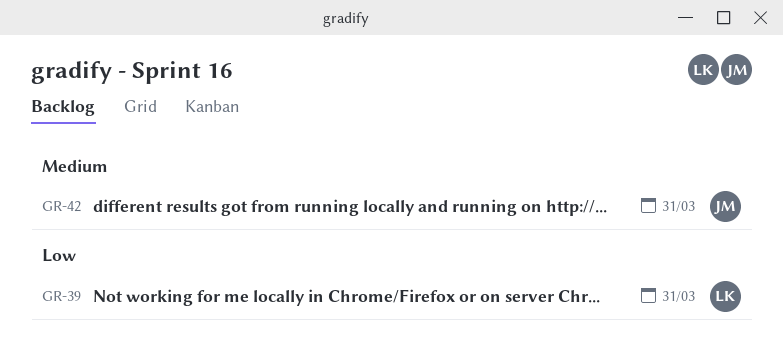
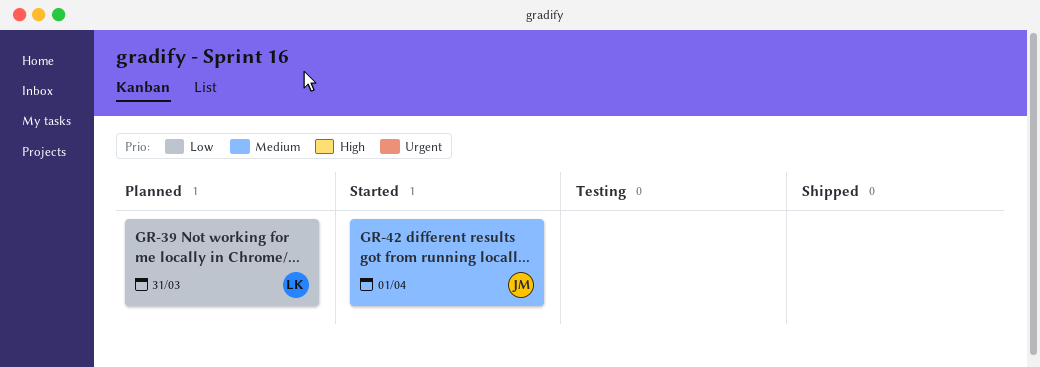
GR-42, due: Mar 31 -> Apr 1

